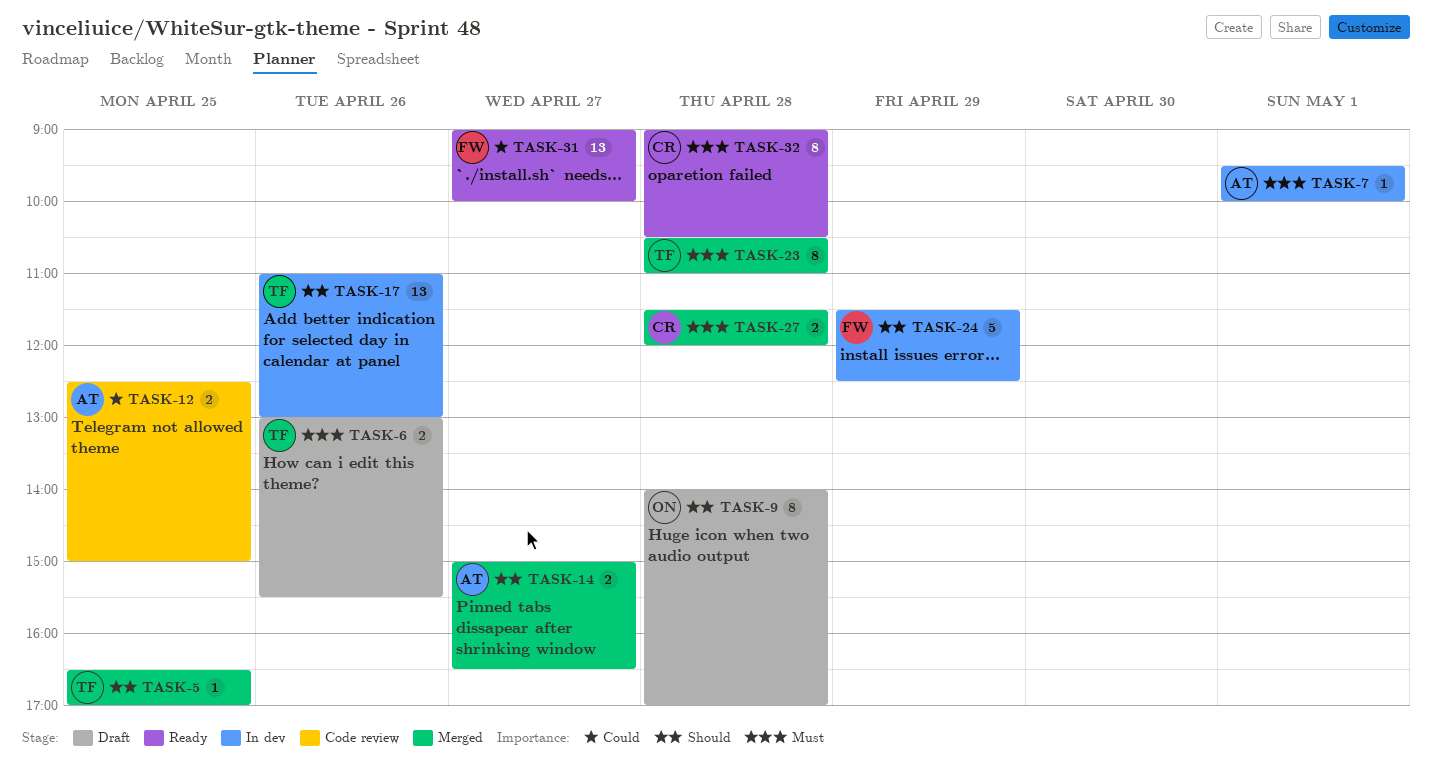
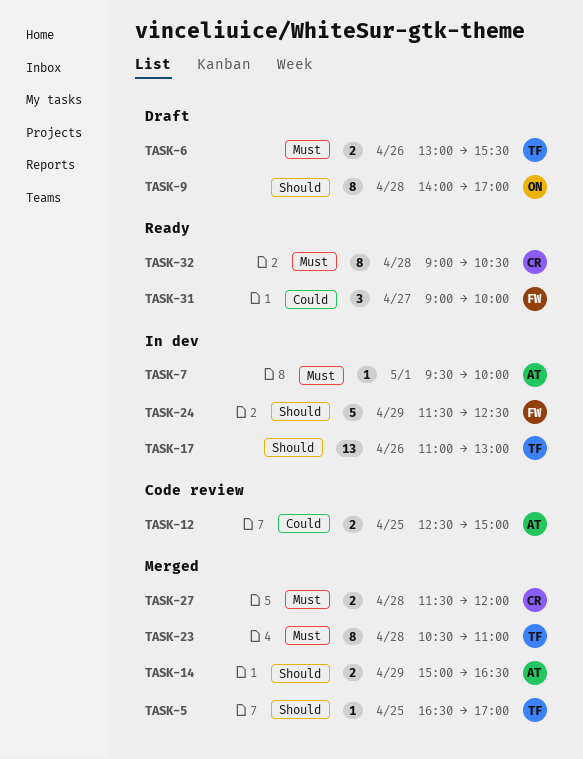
TASK-14, day: Apr 27 -> Apr 29
TASK-31, estimate: 13 -> 3

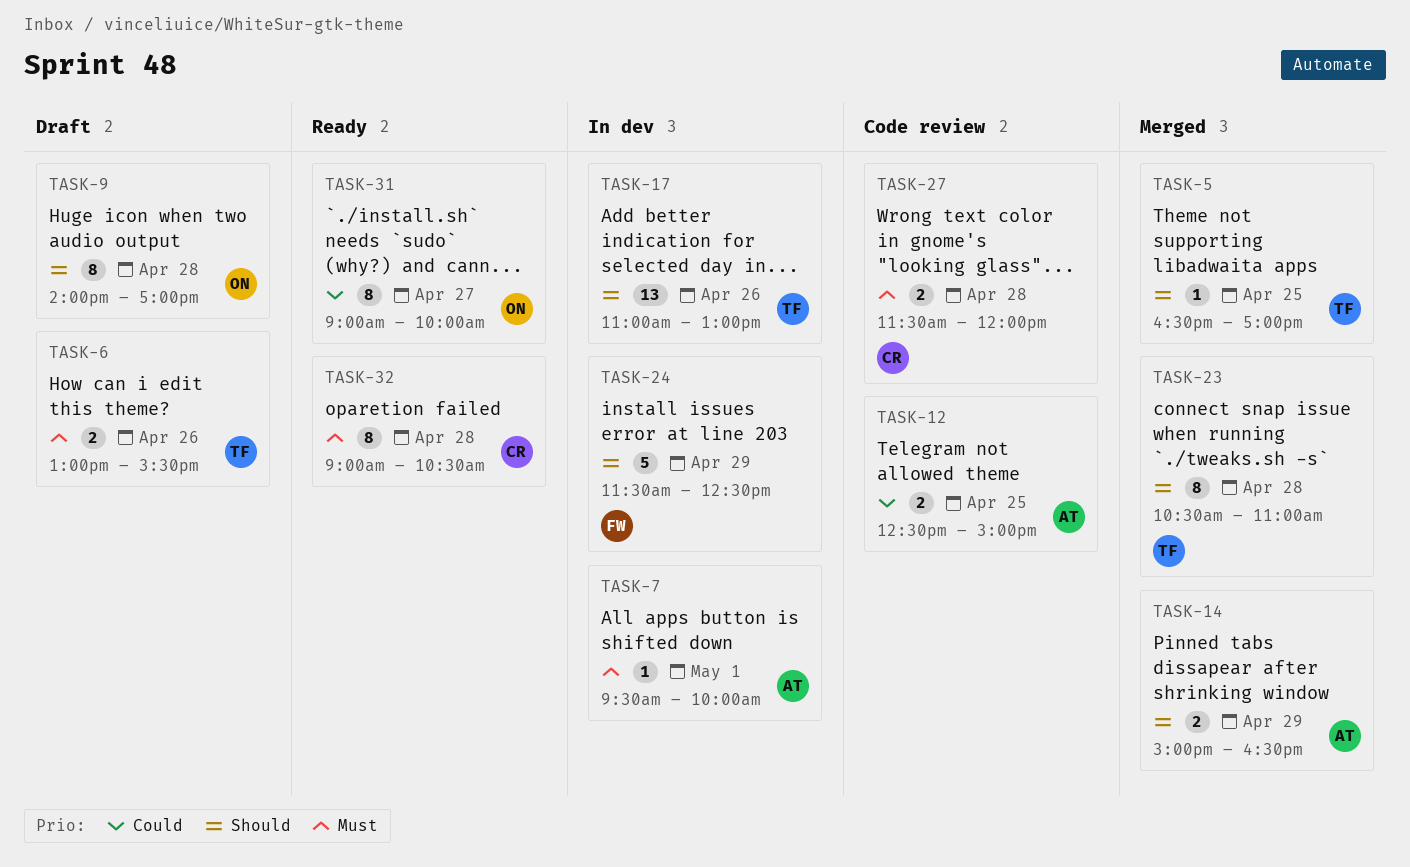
TASK-23, priority: Must -> Should
TASK-27, status: Merged -> Code review
TASK-31, owner: FW -> ON
TASK-31, estimate: 3 -> 8

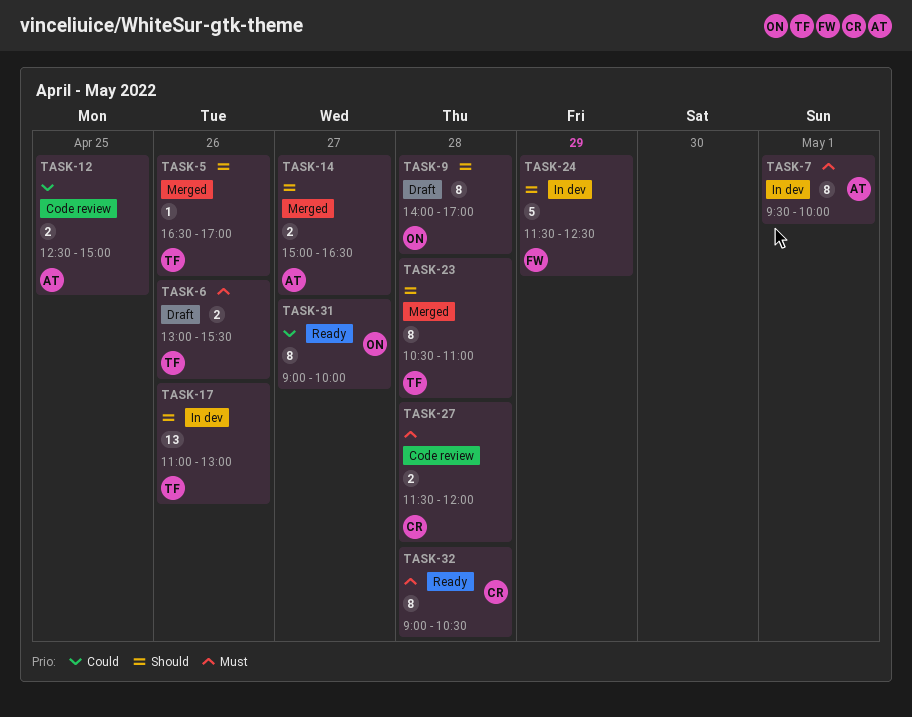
TASK-5, day: Apr 25 -> Apr 26
TASK-7, estimate: 1 -> 8
TASK-14, day: Apr 29 -> Apr 27

